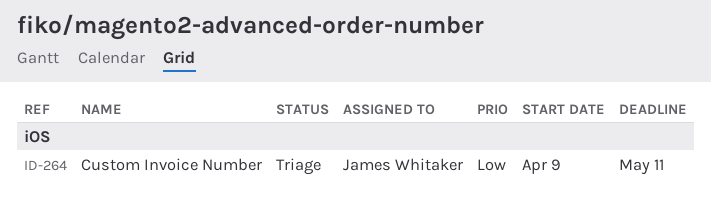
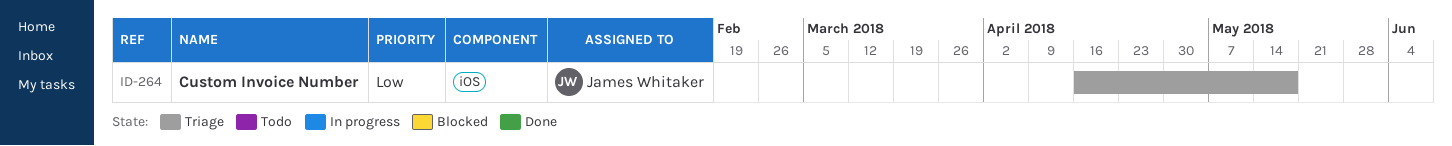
ID-264, start: Apr 9 -> Apr 16
ID-264, due: May 11 -> May 18

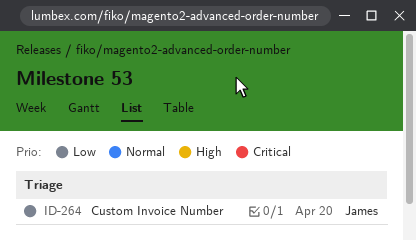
ID-264, due: May 18 -> Apr 20

